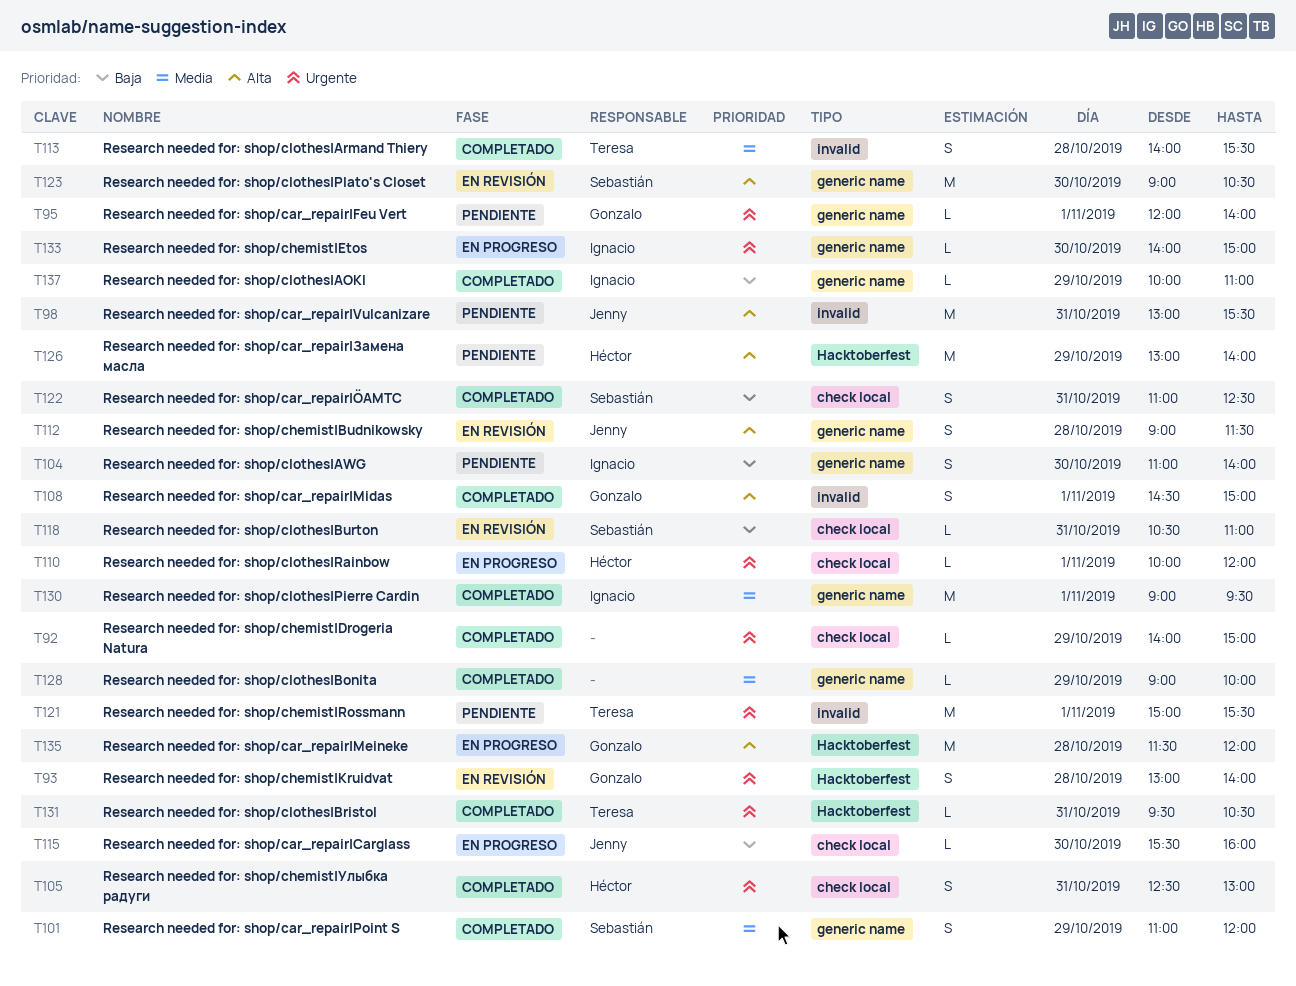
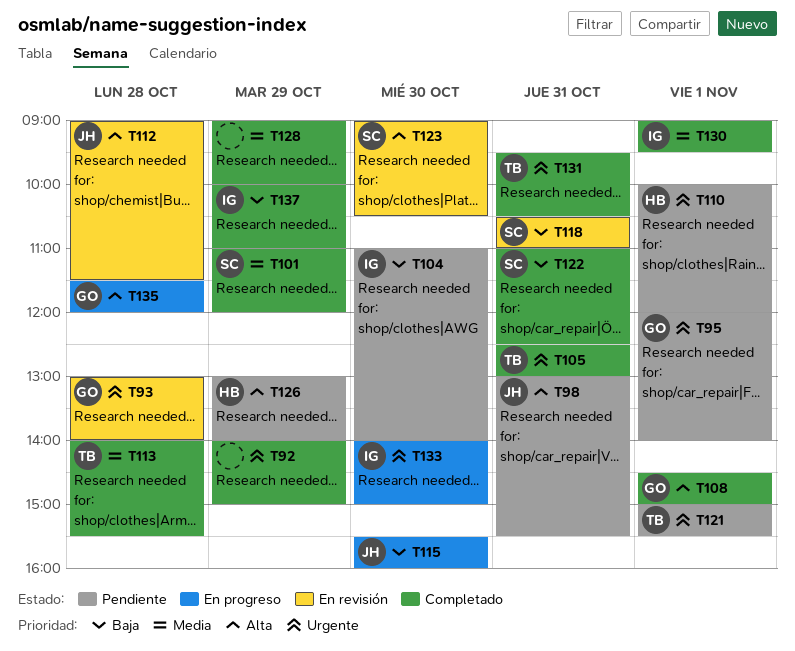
T105, owner: Héctor -> Teresa
T110, status: En progreso -> Pendiente

